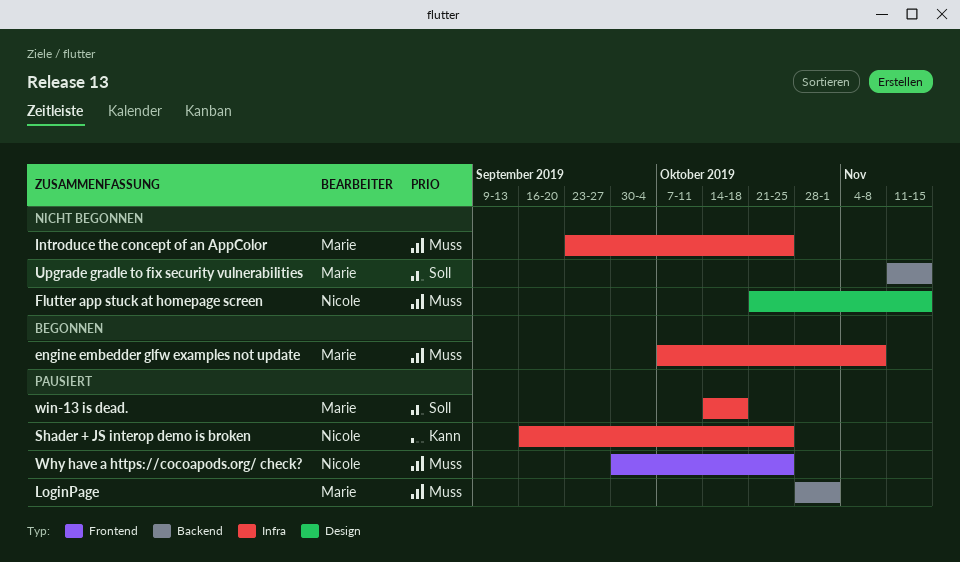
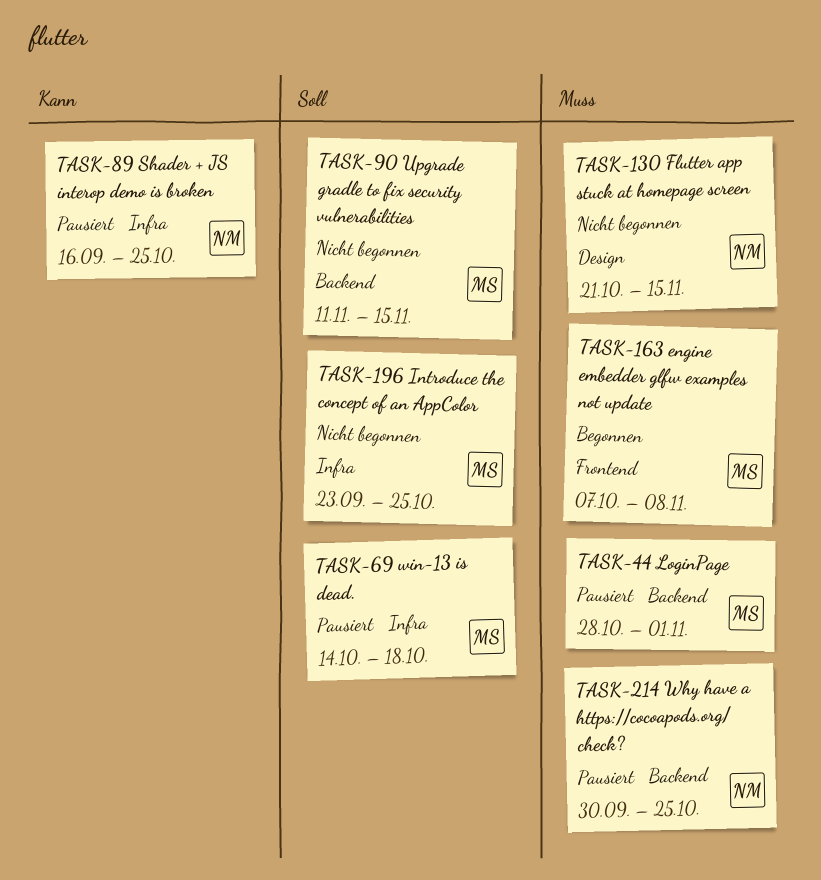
engine embedder glfw examples not update, label: Infra -> Frontend
Introduce the concept of an AppColor, priority: Muss -> Soll
Why have a https://cocoapods.org/ check?, label: Frontend -> Backend

